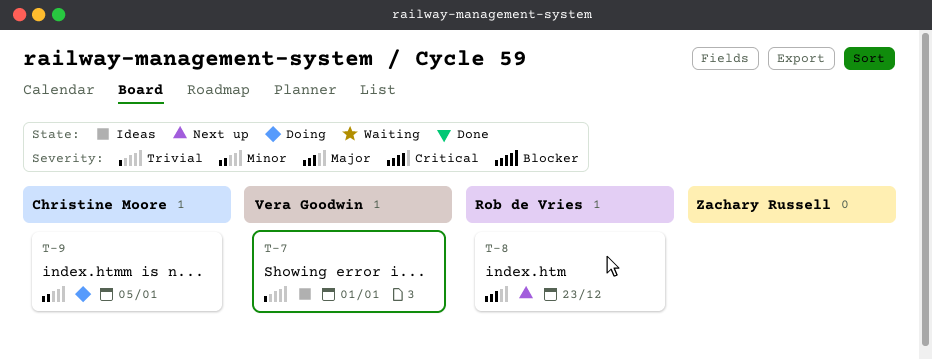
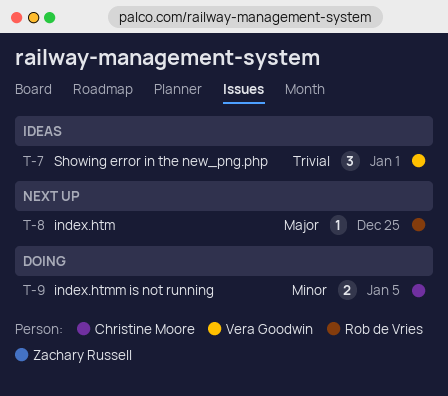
T-8, due: Dec 23 -> Dec 25

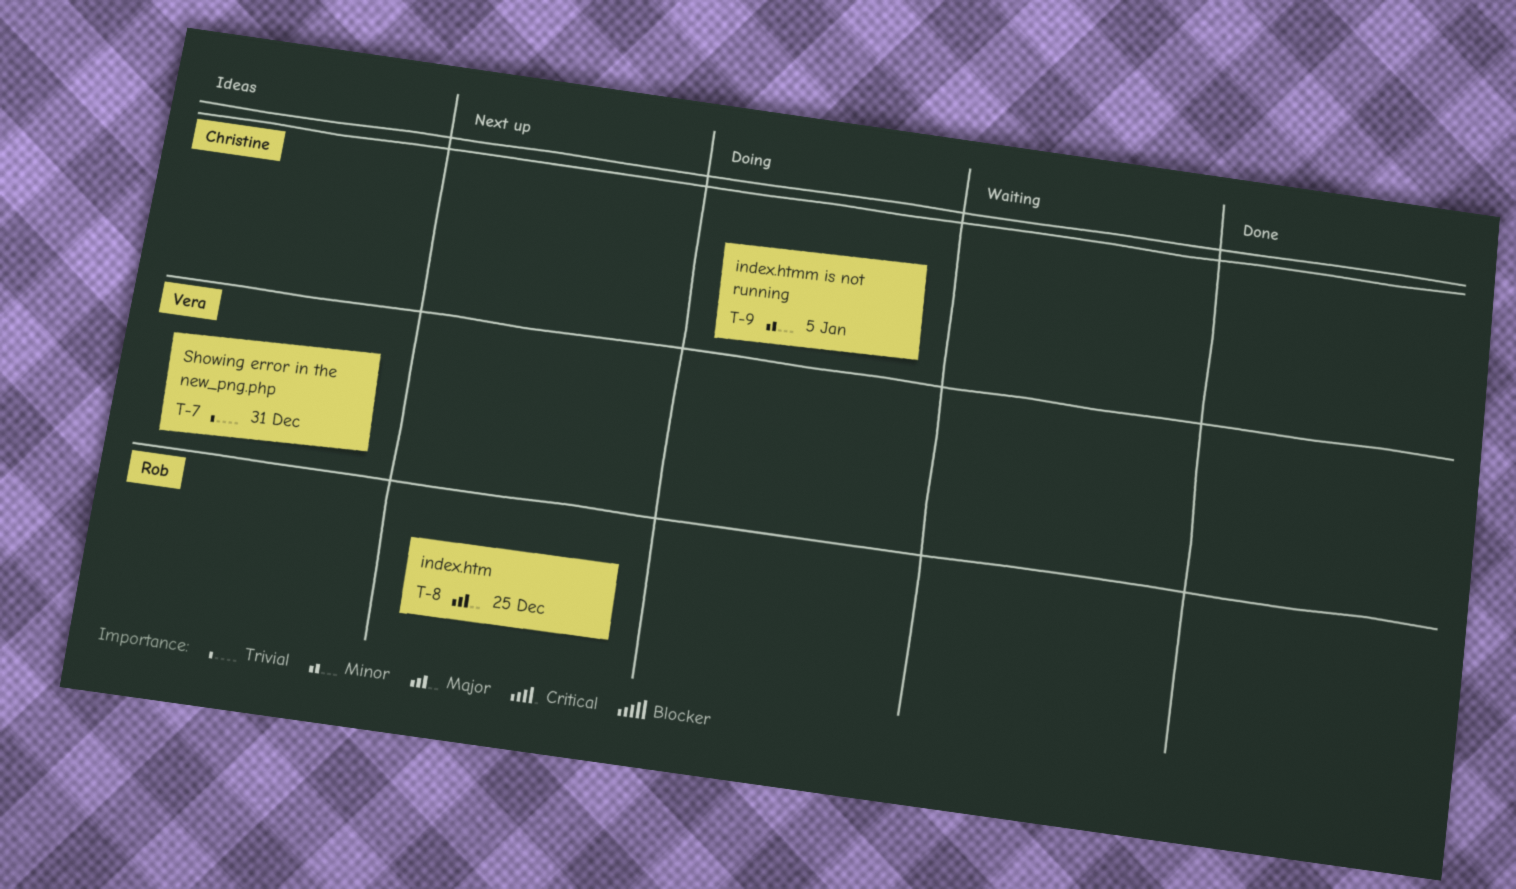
T-7, due: Jan 1 -> Dec 31

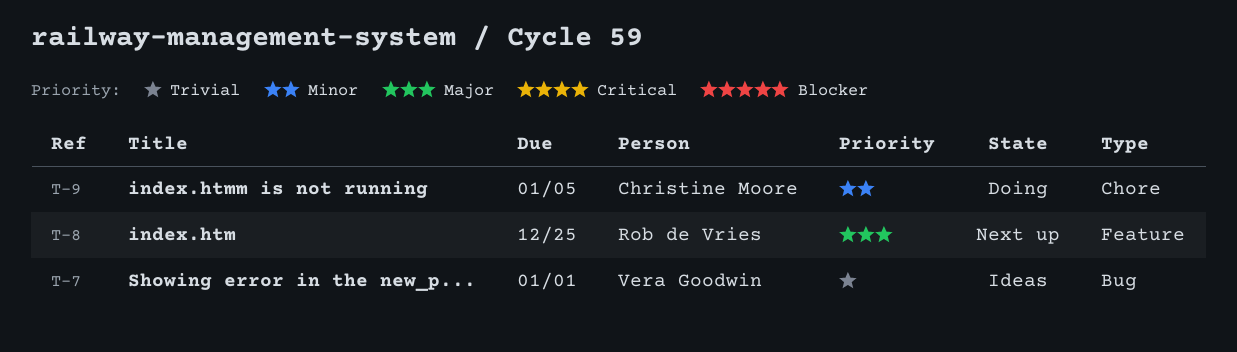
T-7, due: Dec 31 -> Jan 1

